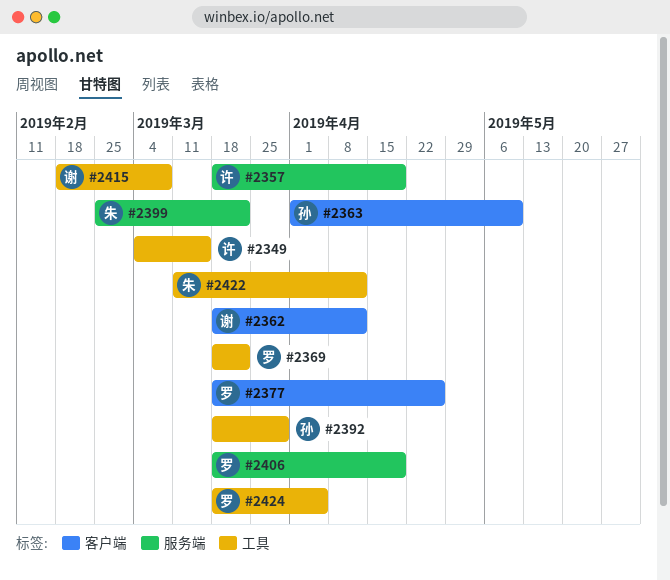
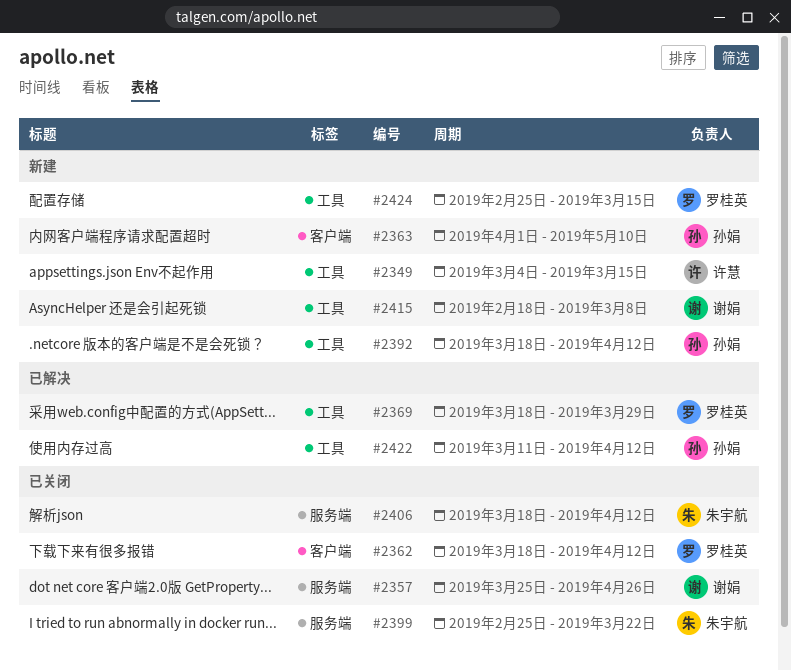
#2357, owner: 许慧 -> 谢娟
#2357, start: Mar 18 -> Mar 25
#2357, due: Apr 19 -> Apr 26
#2362, owner: 谢娟 -> 罗桂英
#2369, due: Mar 22 -> Mar 29
#2377: present -> none
#2392, due: Mar 29 -> Apr 12
#2406, owner: 罗桂英 -> 朱宇航
#2406, due: Apr 19 -> Apr 12
#2422, owner: 朱宇航 -> 孙娟
#2424, start: Mar 18 -> Feb 25
#2424, due: Apr 5 -> Mar 15

